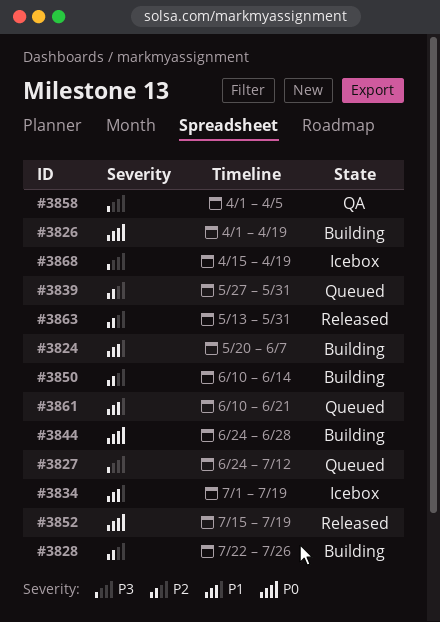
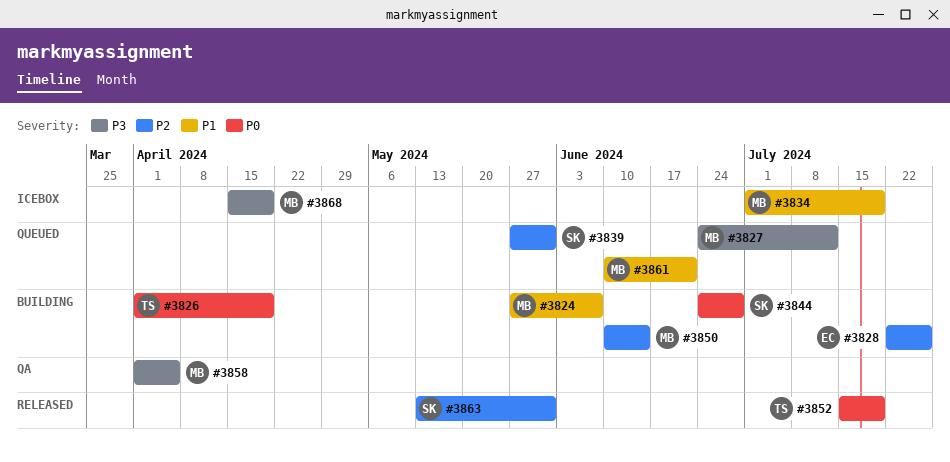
#3824, start: May 20 -> May 27

